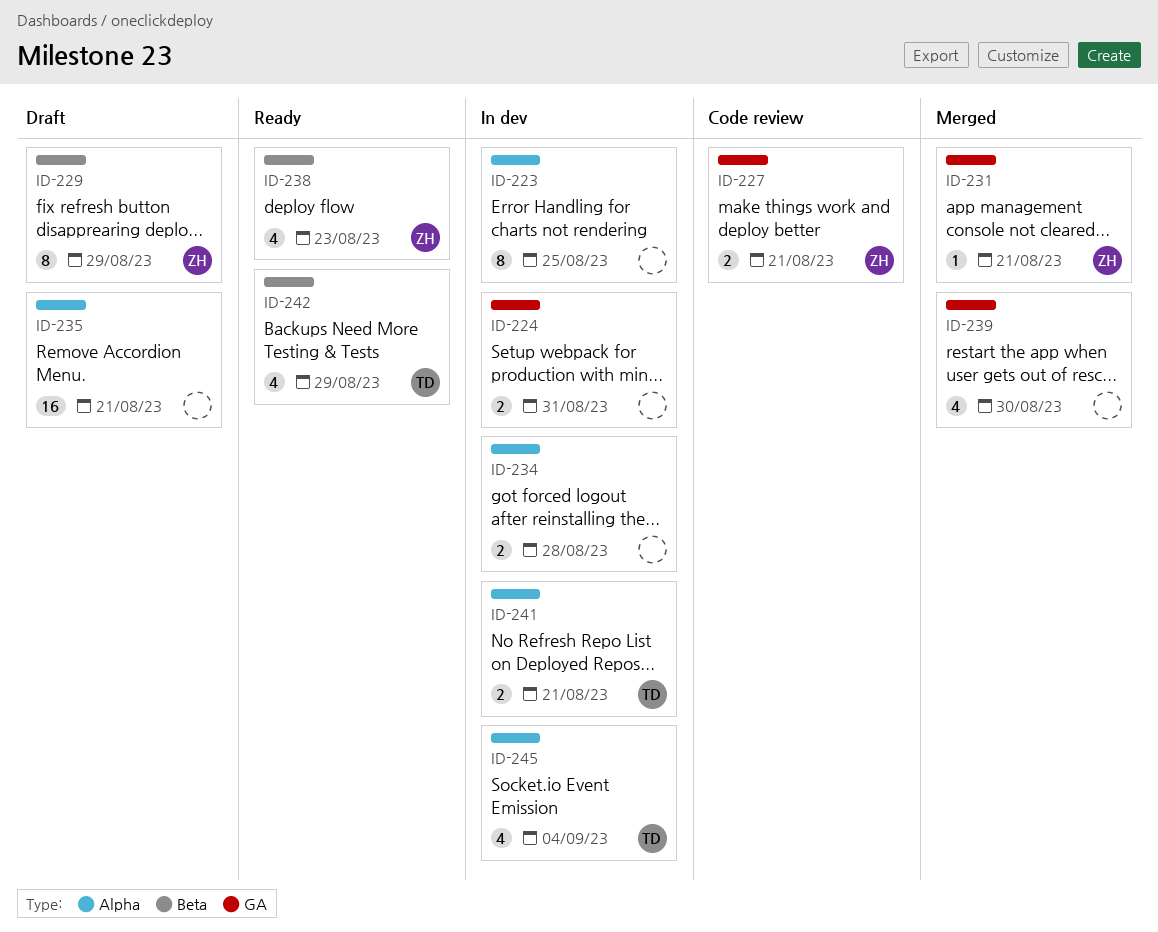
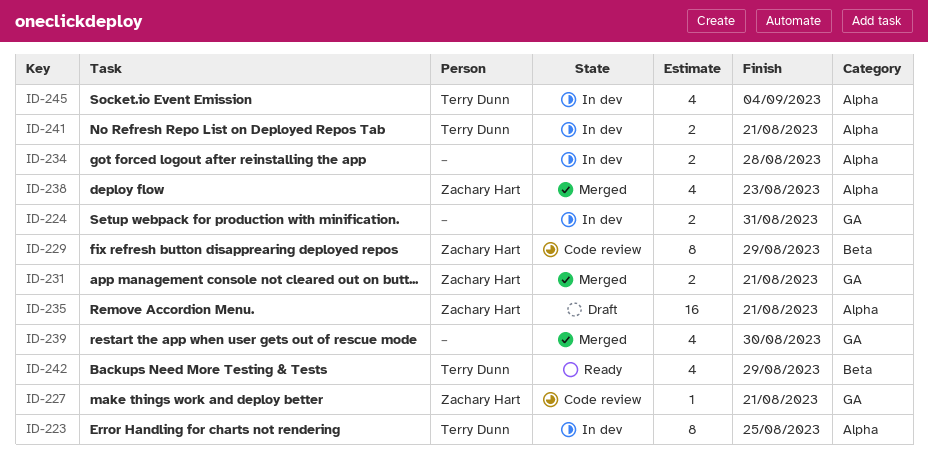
ID-223, owner: none -> Terry Dunn
ID-227, estimate: 2 -> 1
ID-229, status: Draft -> Code review
ID-231, estimate: 1 -> 2
ID-235, owner: none -> Zachary Hart
ID-238, status: Ready -> Merged
ID-238, label: Beta -> Alpha

